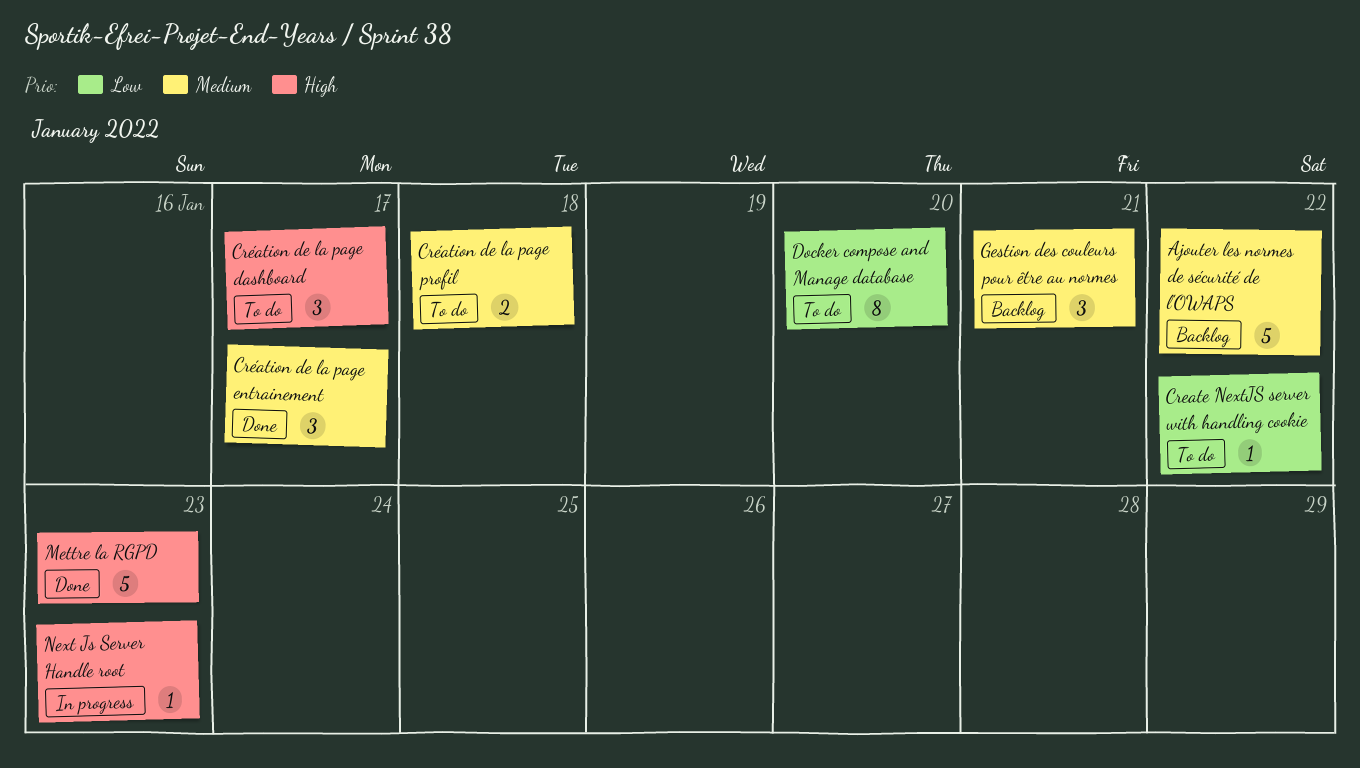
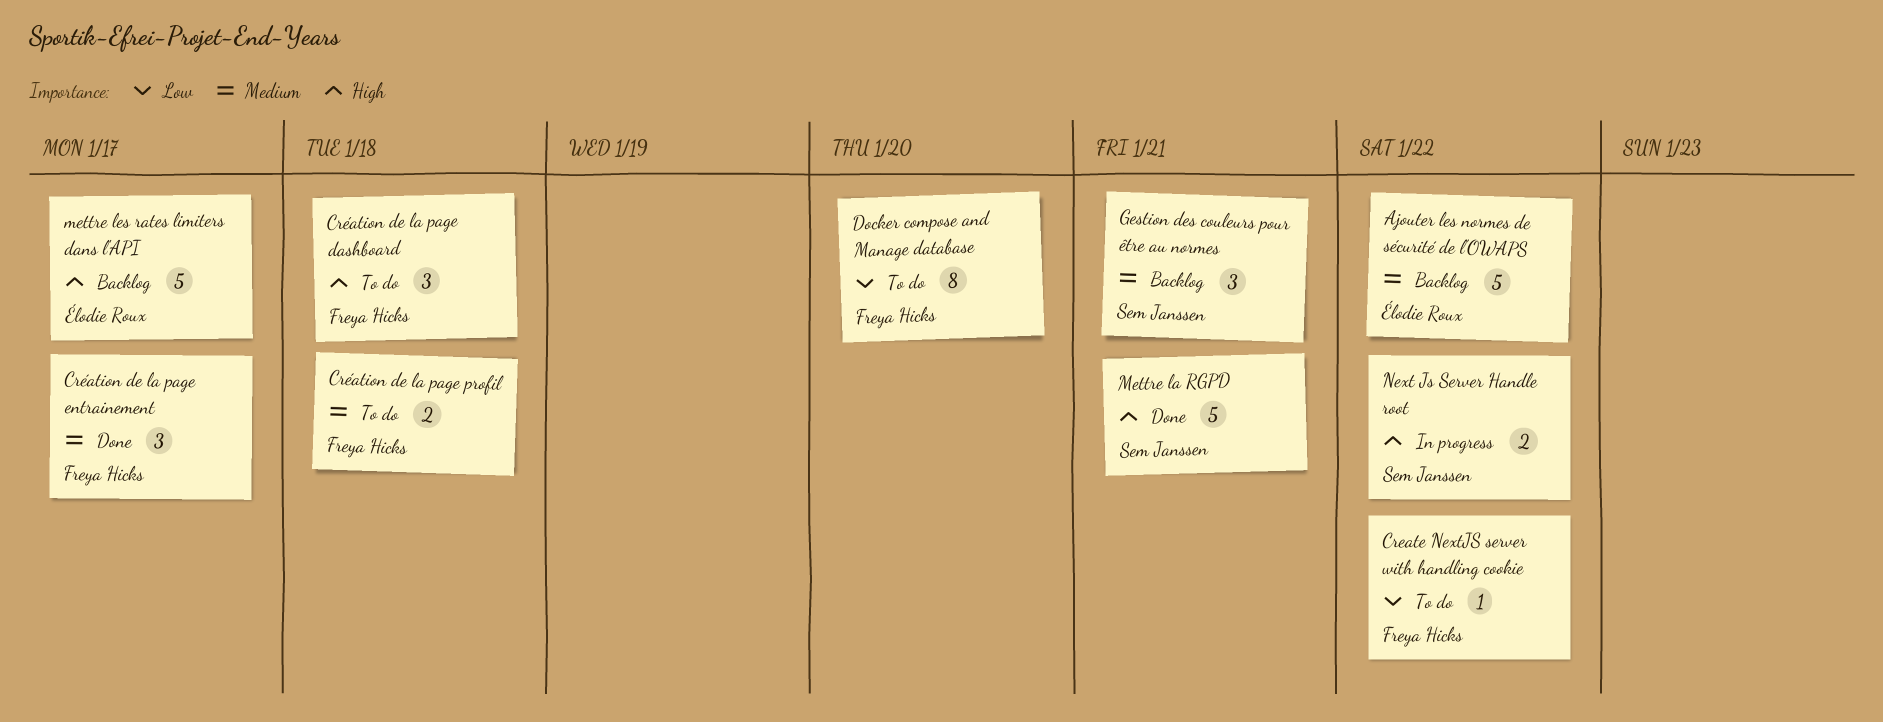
Création de la page dashboard, due: Jan 17 -> Jan 18
Mettre la RGPD, due: Jan 23 -> Jan 21
mettre les rates limiters dans l'API: none -> present
Next Js Server Handle root, estimate: 1 -> 2
Next Js Server Handle root, due: Jan 23 -> Jan 22

